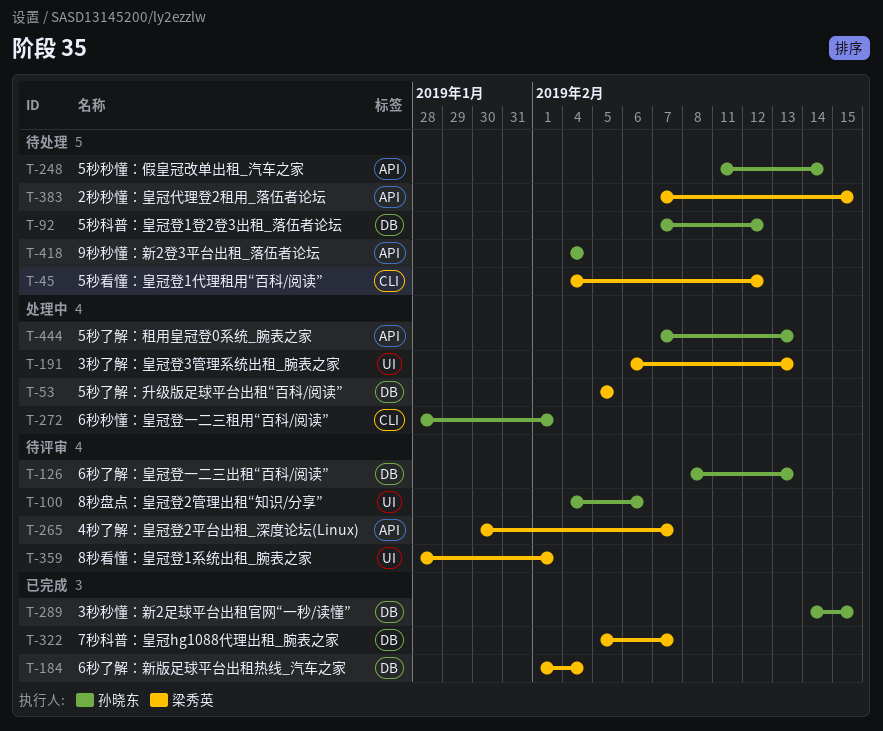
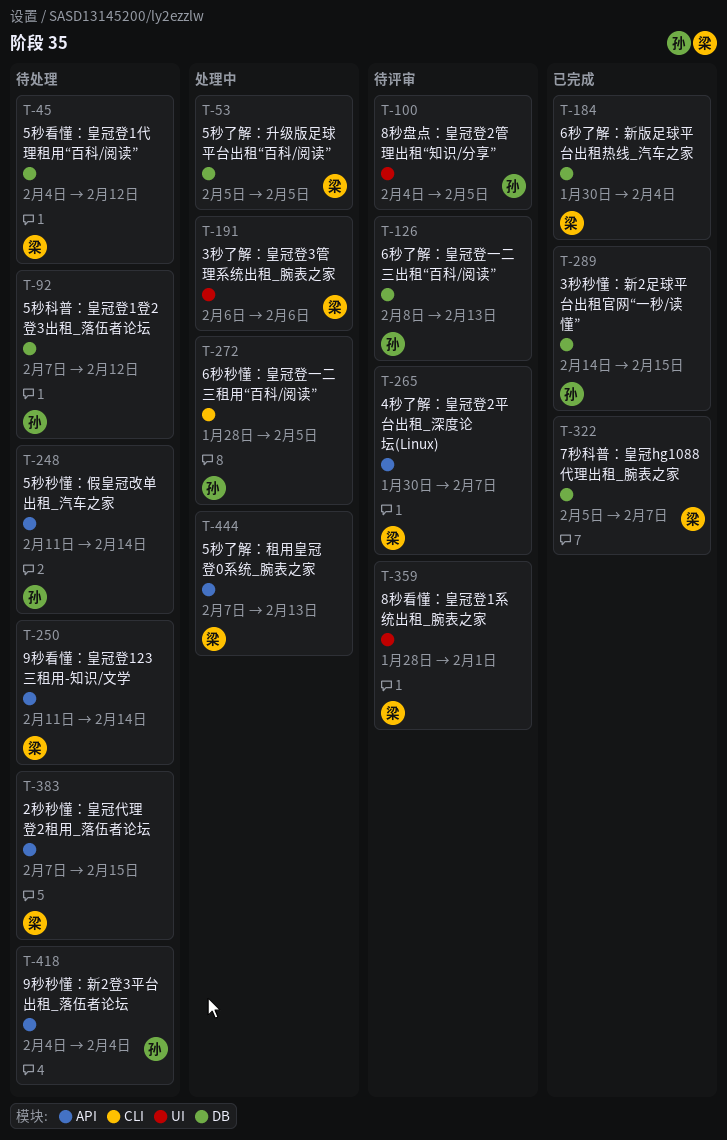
T-45, label: CLI -> DB
T-100, due: Feb 6 -> Feb 5
T-184, start: Feb 1 -> Jan 30
T-191, due: Feb 13 -> Feb 6
T-250: none -> present
T-272, due: Feb 1 -> Feb 5
T-444, owner: 孙晓东 -> 梁秀英

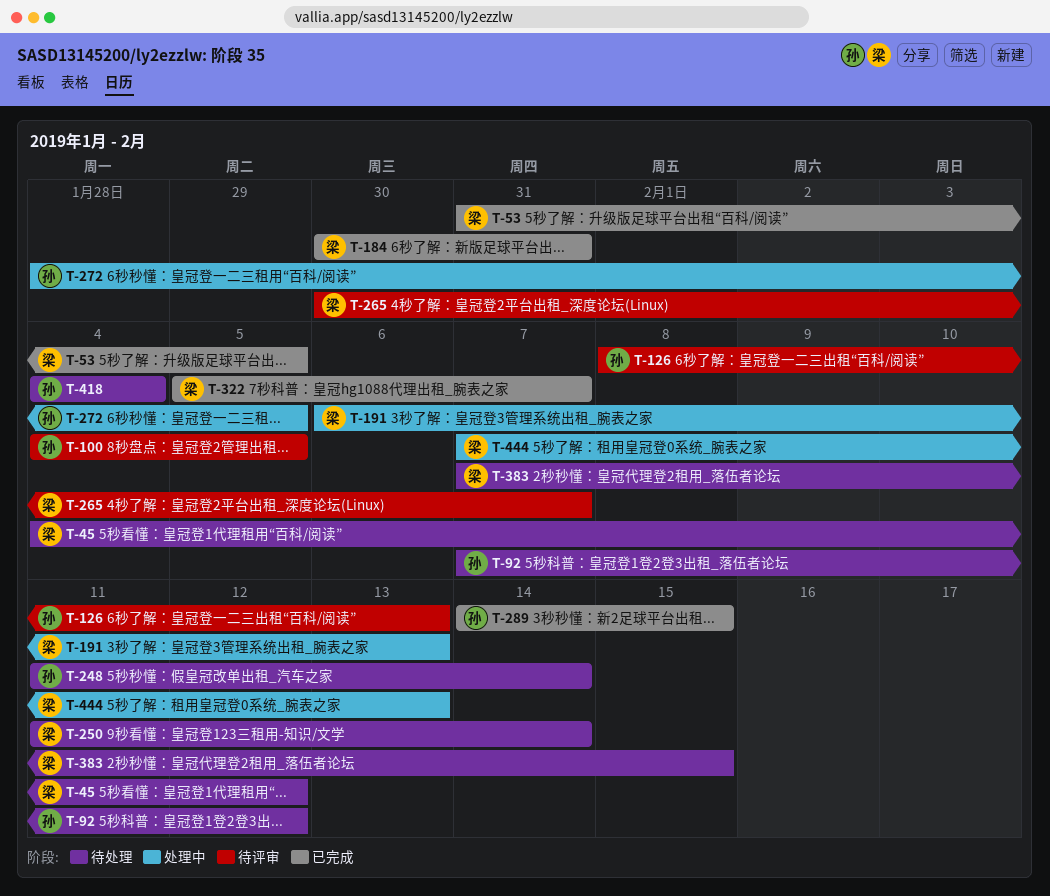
T-53, status: 处理中 -> 已完成
T-53, start: Feb 5 -> Jan 31
T-184, due: Feb 4 -> Jan 31
T-191, due: Feb 6 -> Feb 13
T-359: present -> none

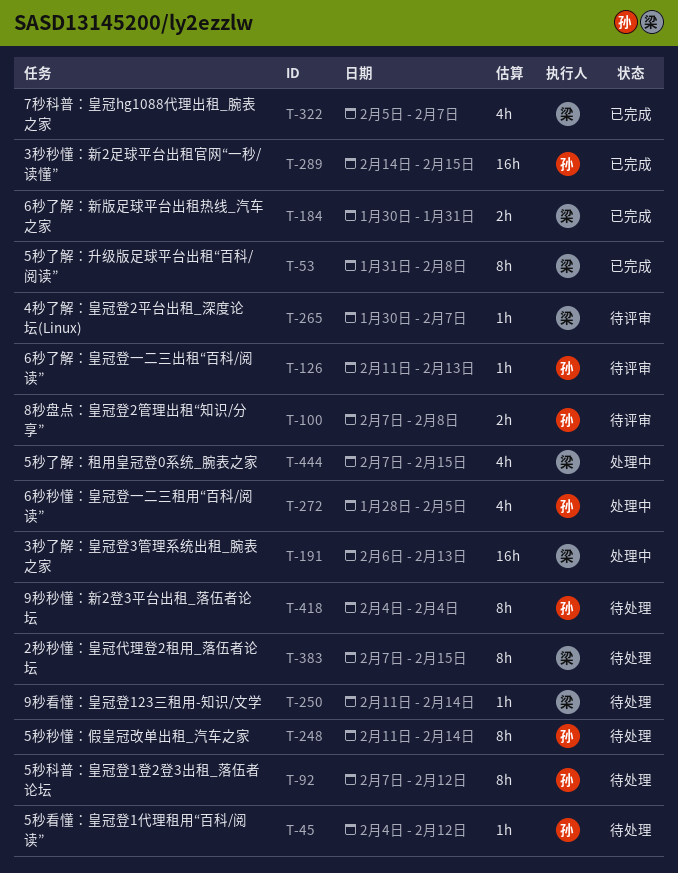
T-45, owner: 梁 -> 孙
T-53, due: Feb 5 -> Feb 8
T-100, start: Feb 4 -> Feb 7
T-100, due: Feb 5 -> Feb 8
T-126, start: Feb 8 -> Feb 11
T-444, due: Feb 13 -> Feb 15

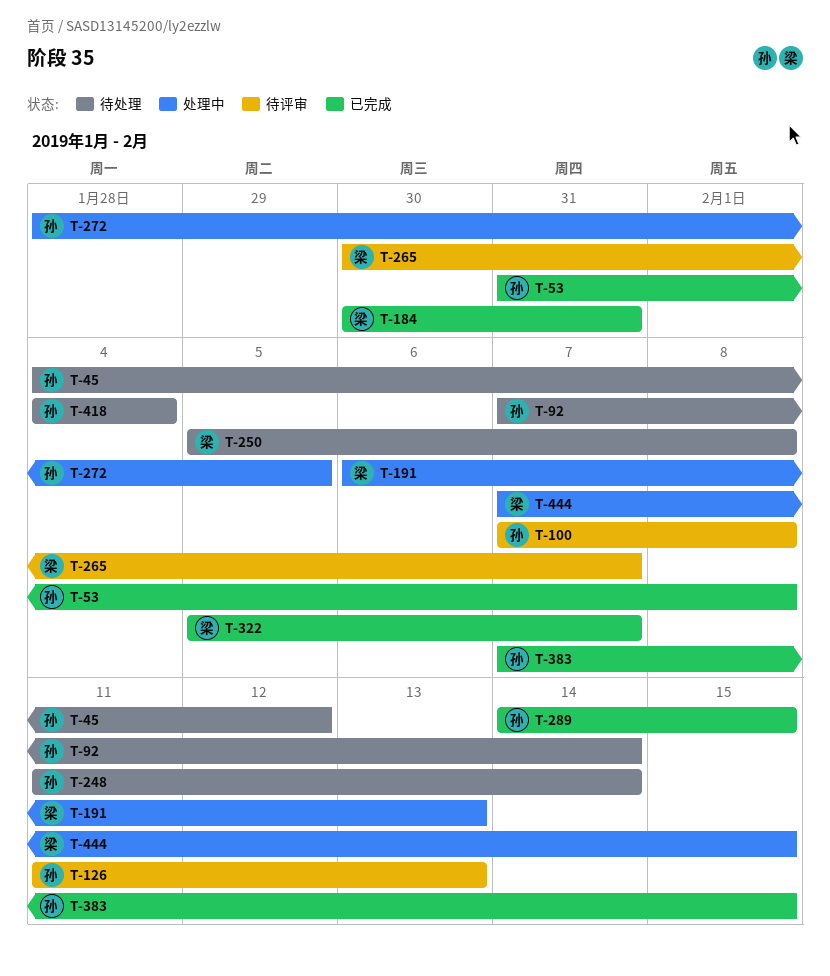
T-53, owner: 梁 -> 孙
T-92, due: Feb 12 -> Feb 14
T-250, start: Feb 11 -> Feb 5
T-250, due: Feb 14 -> Feb 8
T-383, status: 待处理 -> 已完成
T-383, owner: 梁 -> 孙

